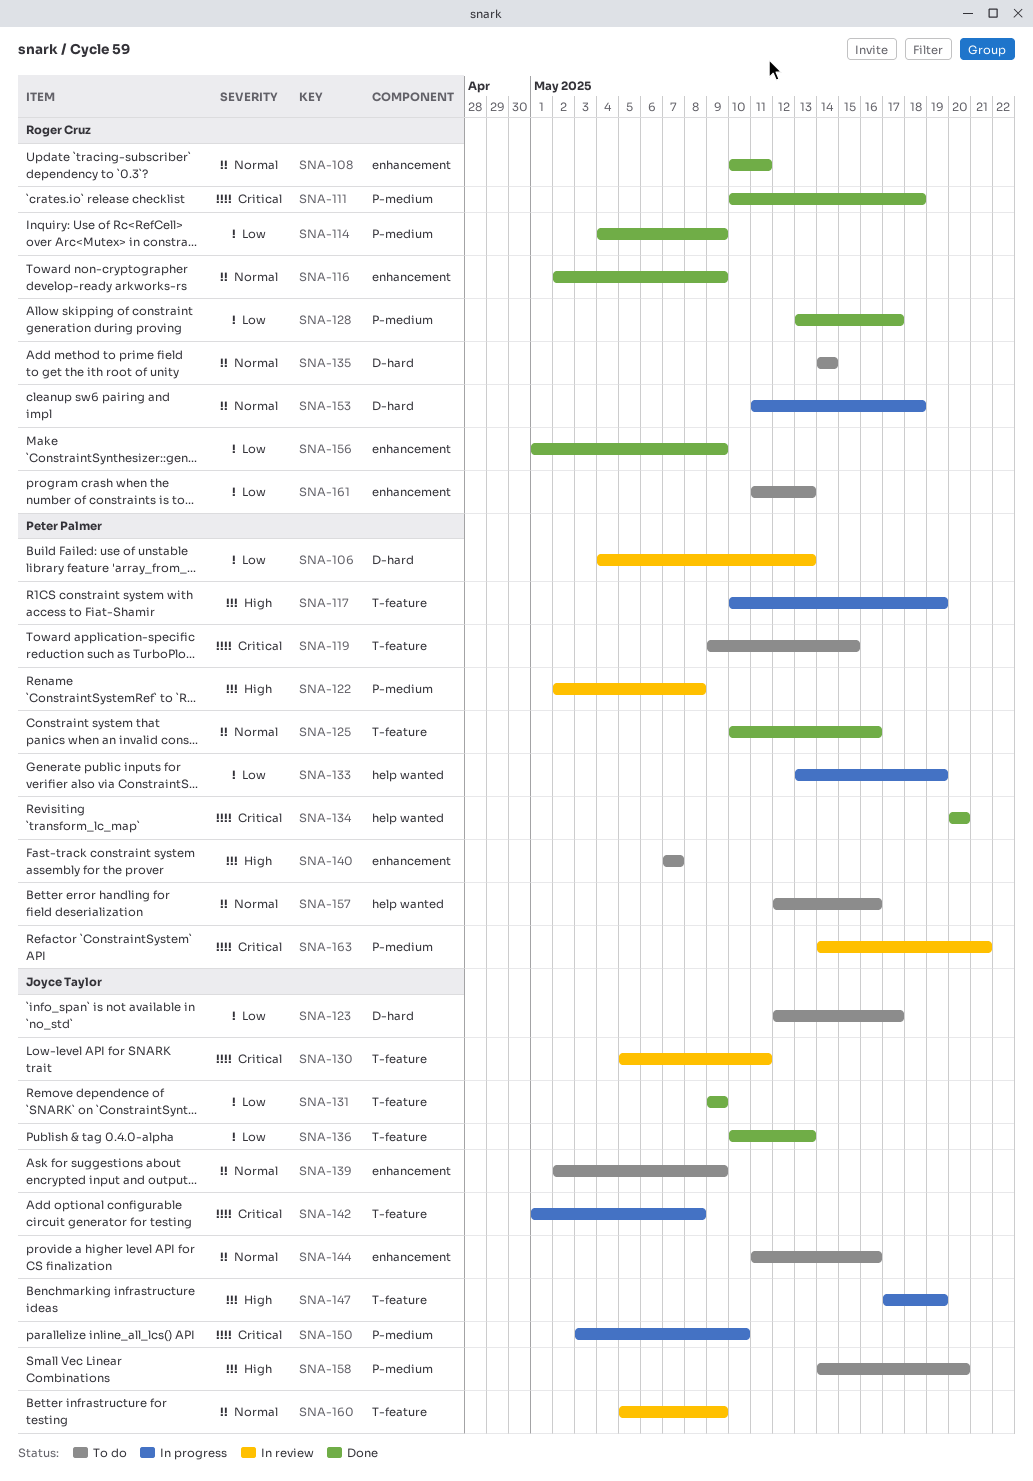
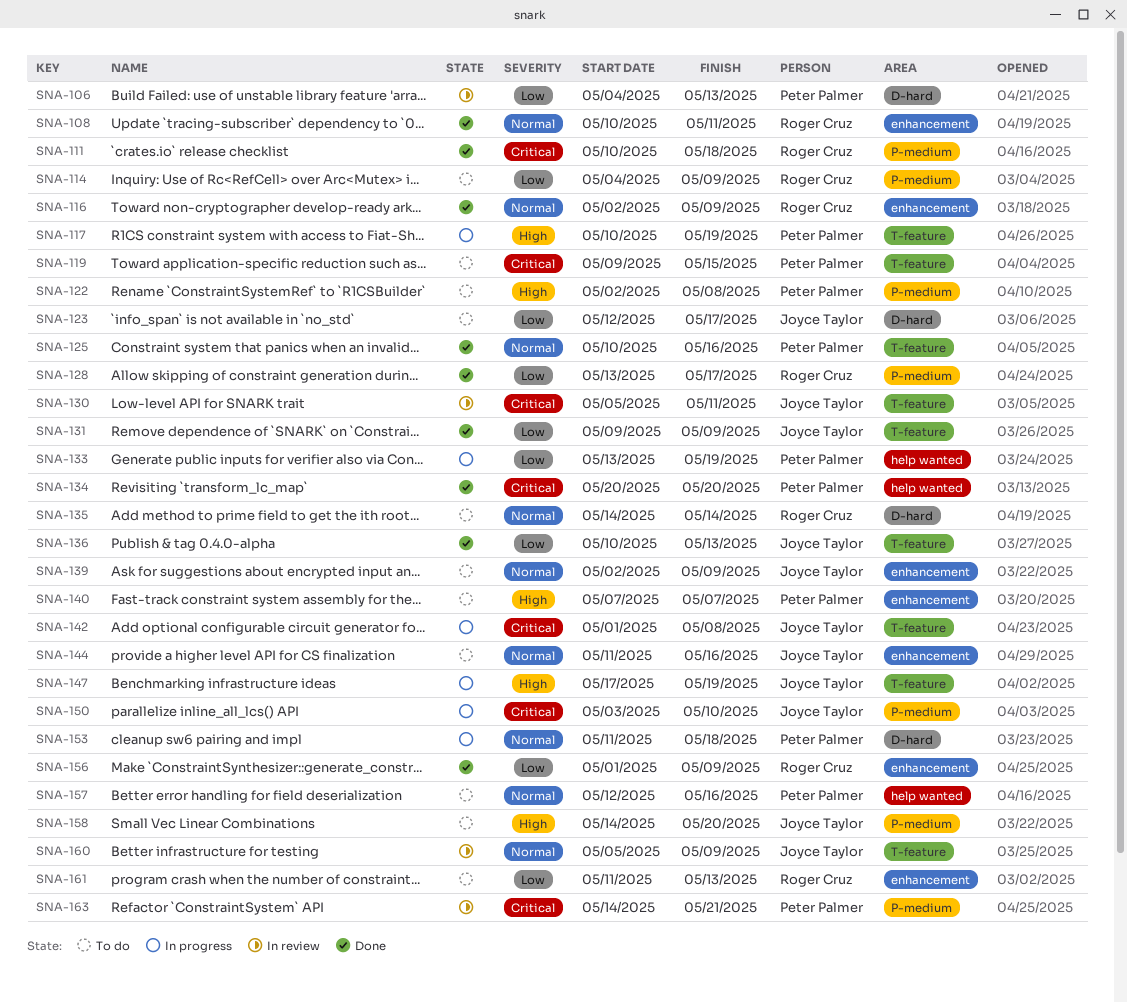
SNA-114, status: Done -> To do
SNA-122, status: In review -> To do
SNA-153, owner: Roger Cruz -> Peter Palmer

